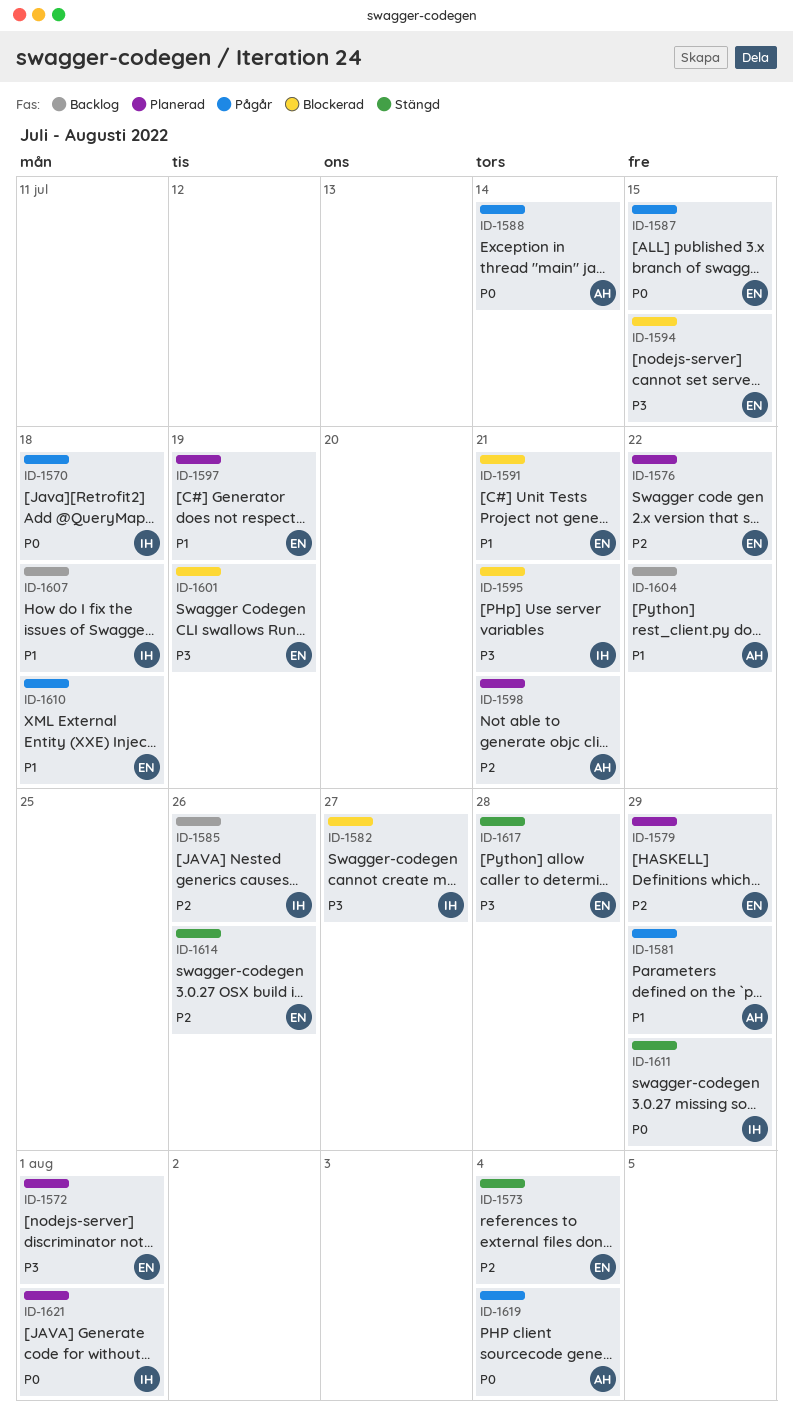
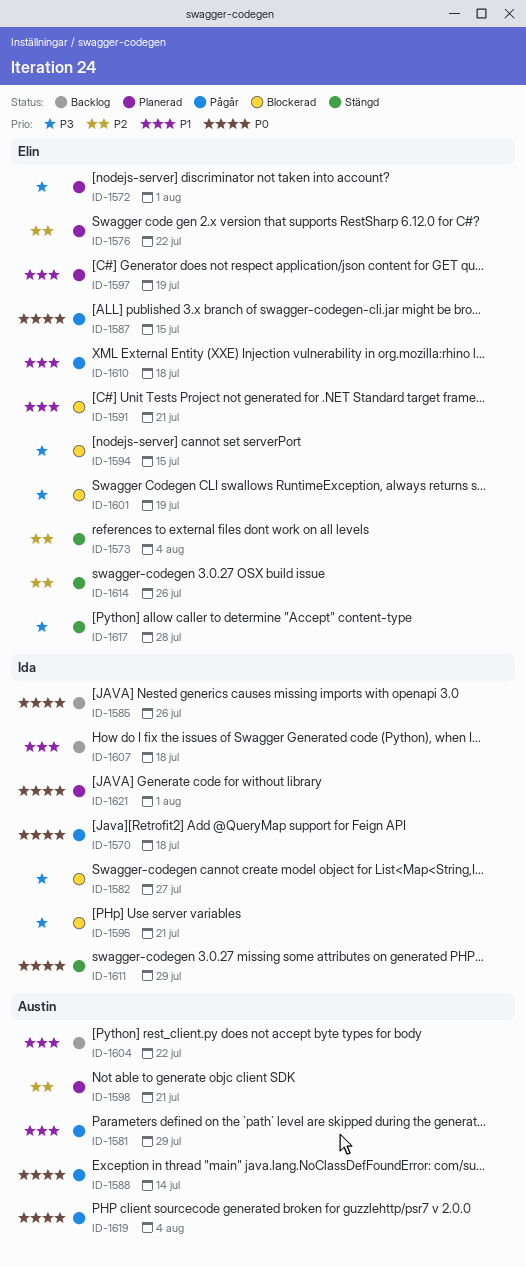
ID-1579: present -> none
ID-1585, priority: P2 -> P0

